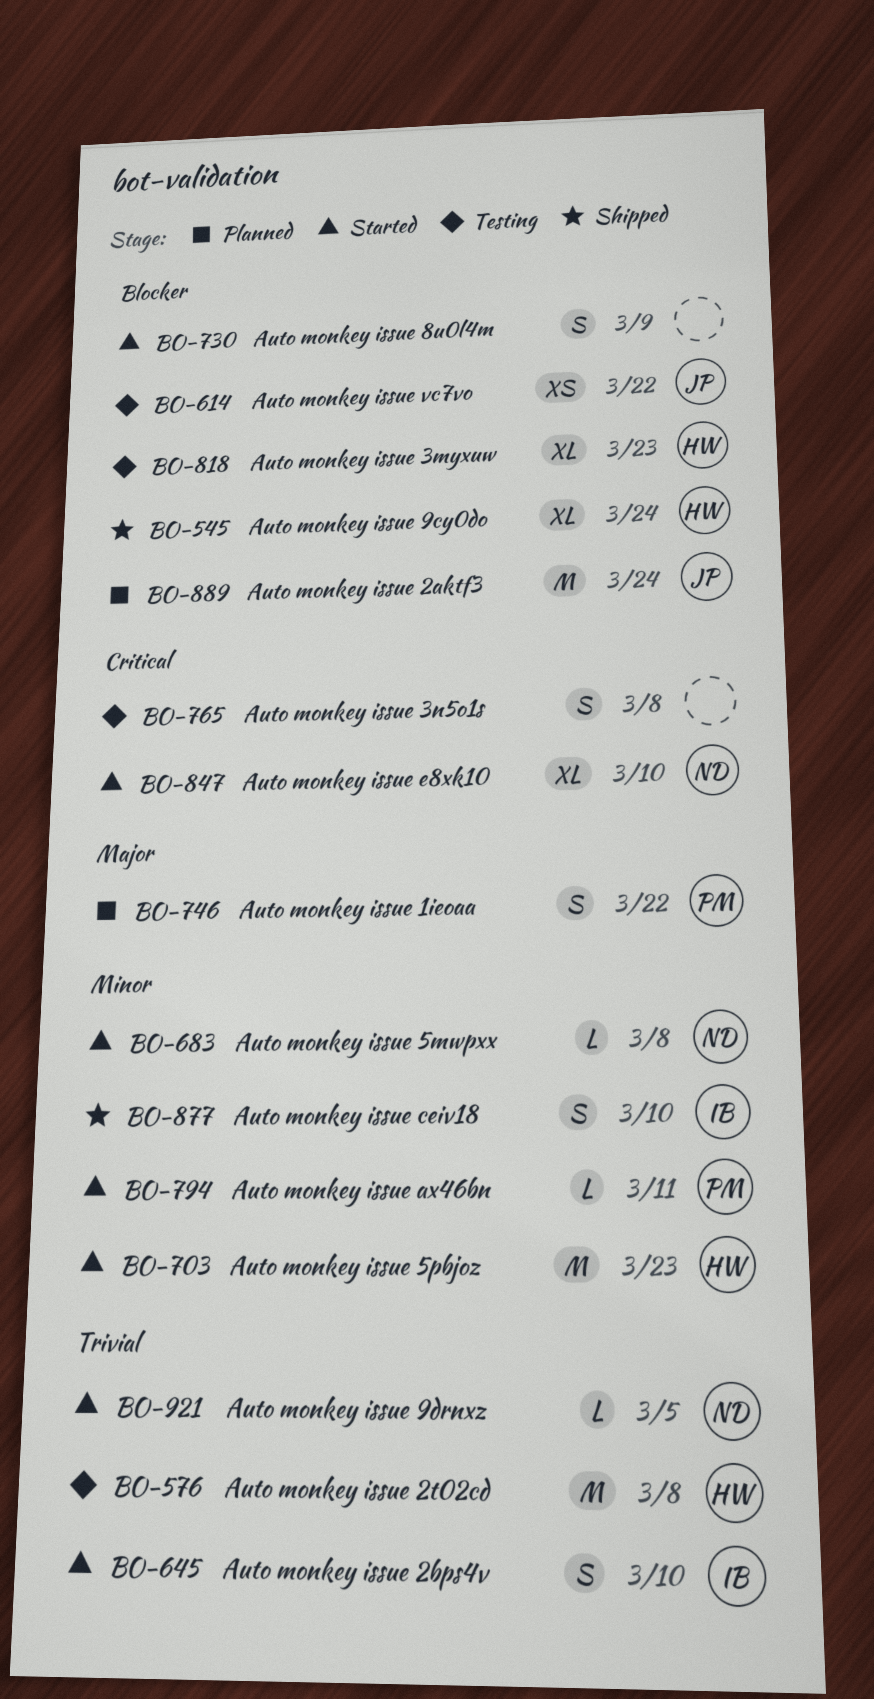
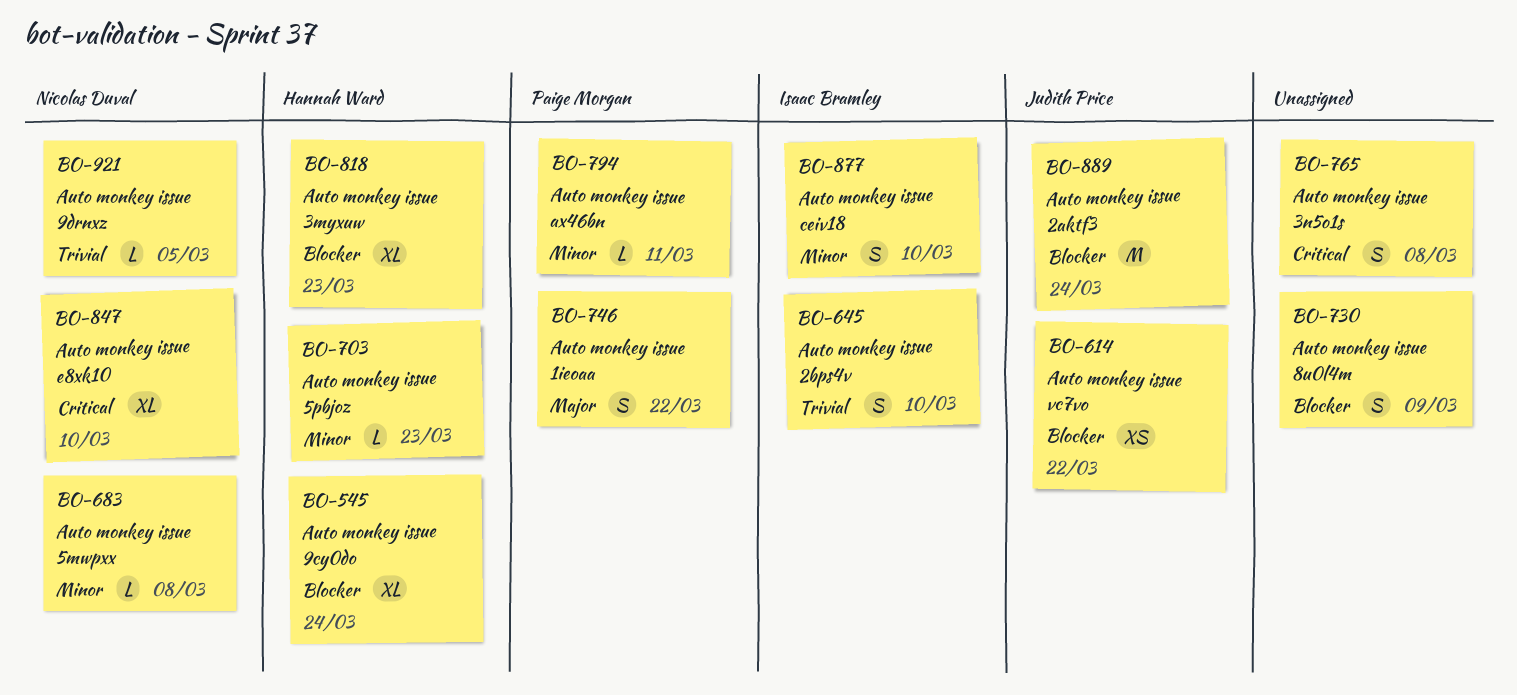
BO-576: present -> none
BO-703, estimate: M -> L

